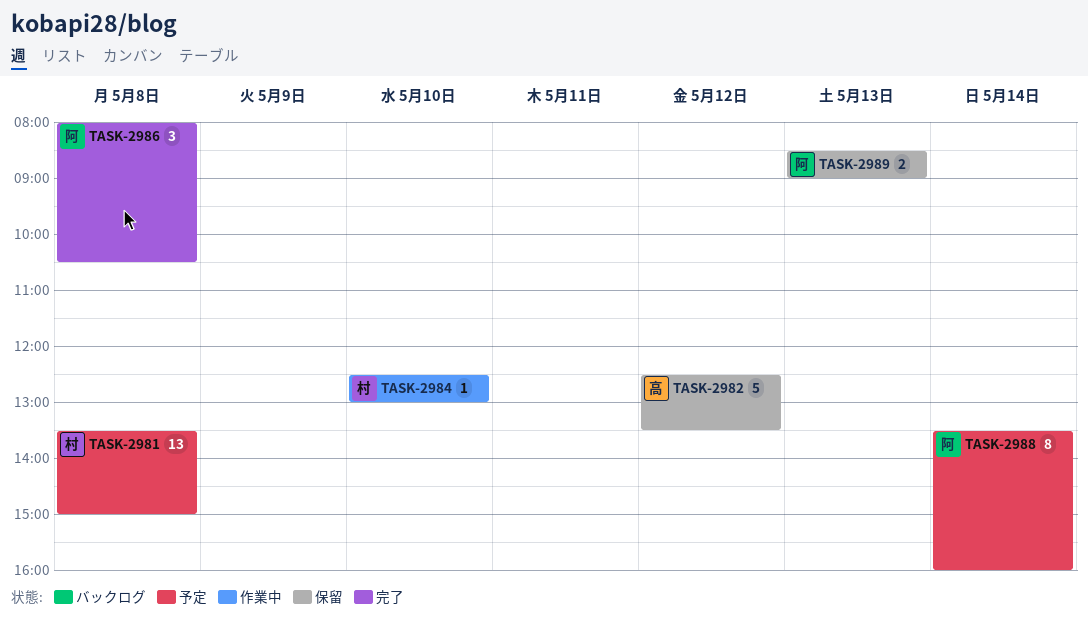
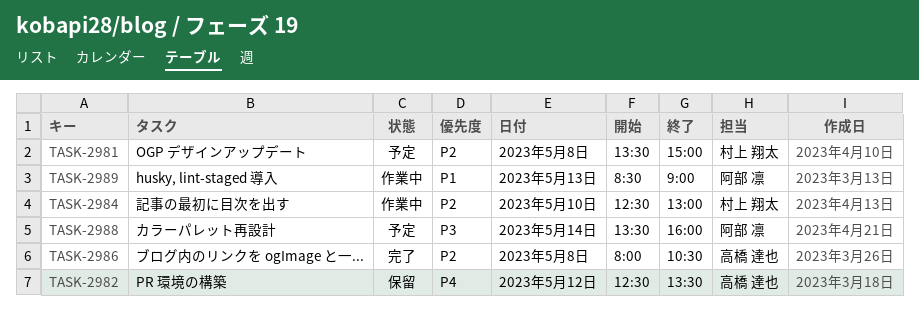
TASK-2986, owner: 阿部 凛 -> 高橋 達也
TASK-2989, status: 保留 -> 作業中

